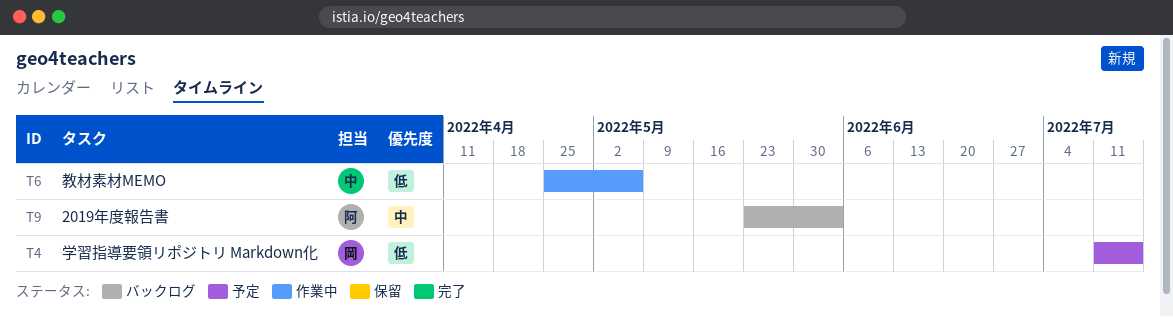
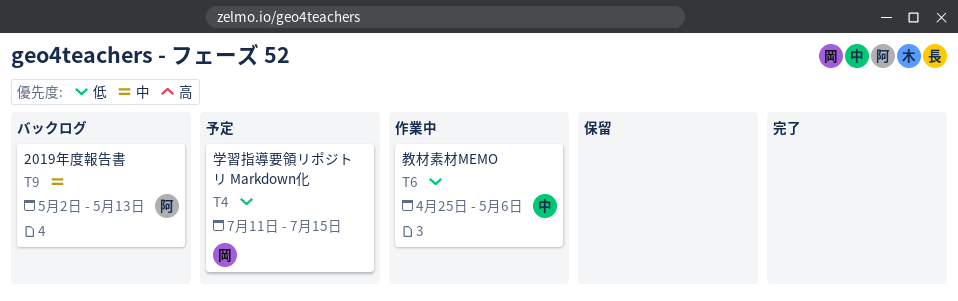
T9, start: May 23 -> May 2
T9, due: Jun 3 -> May 13

